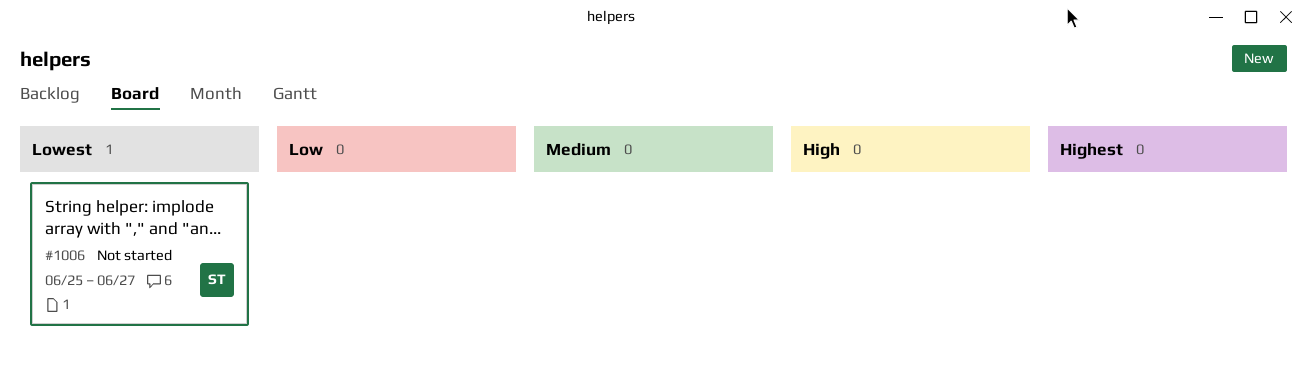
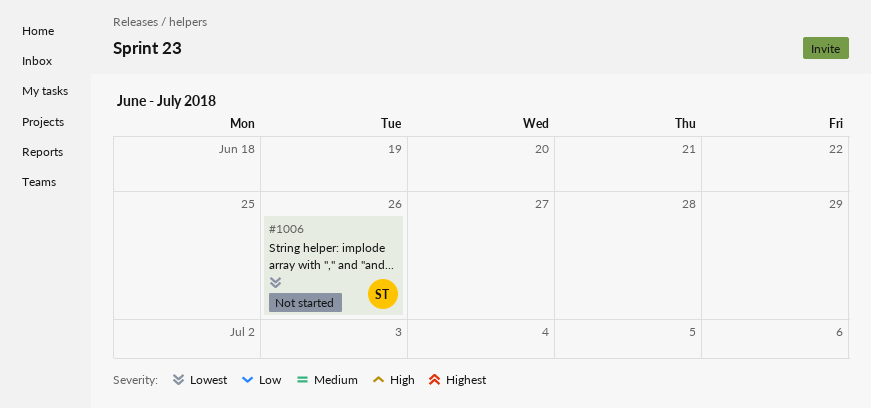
#1006, due: Jun 27 -> Jun 26

